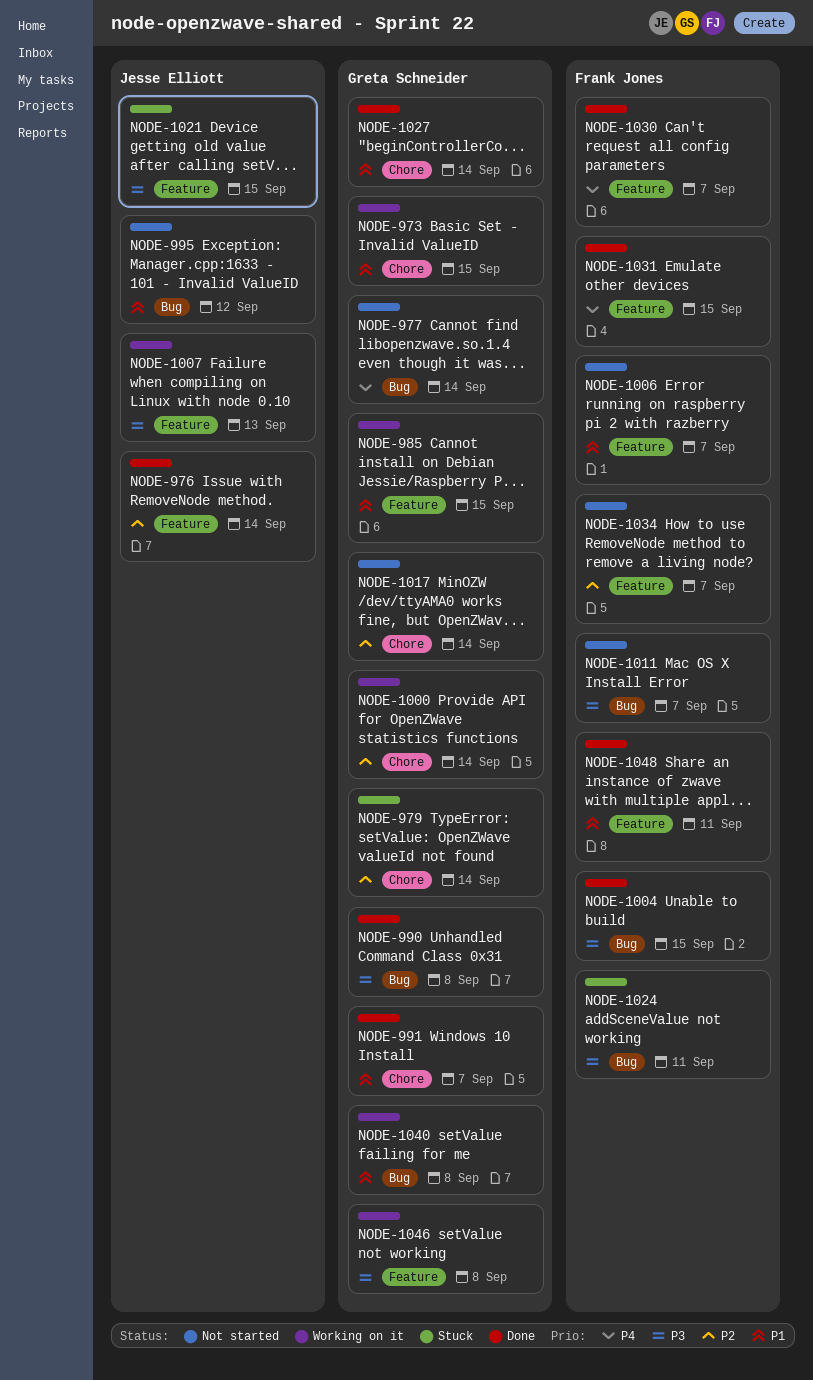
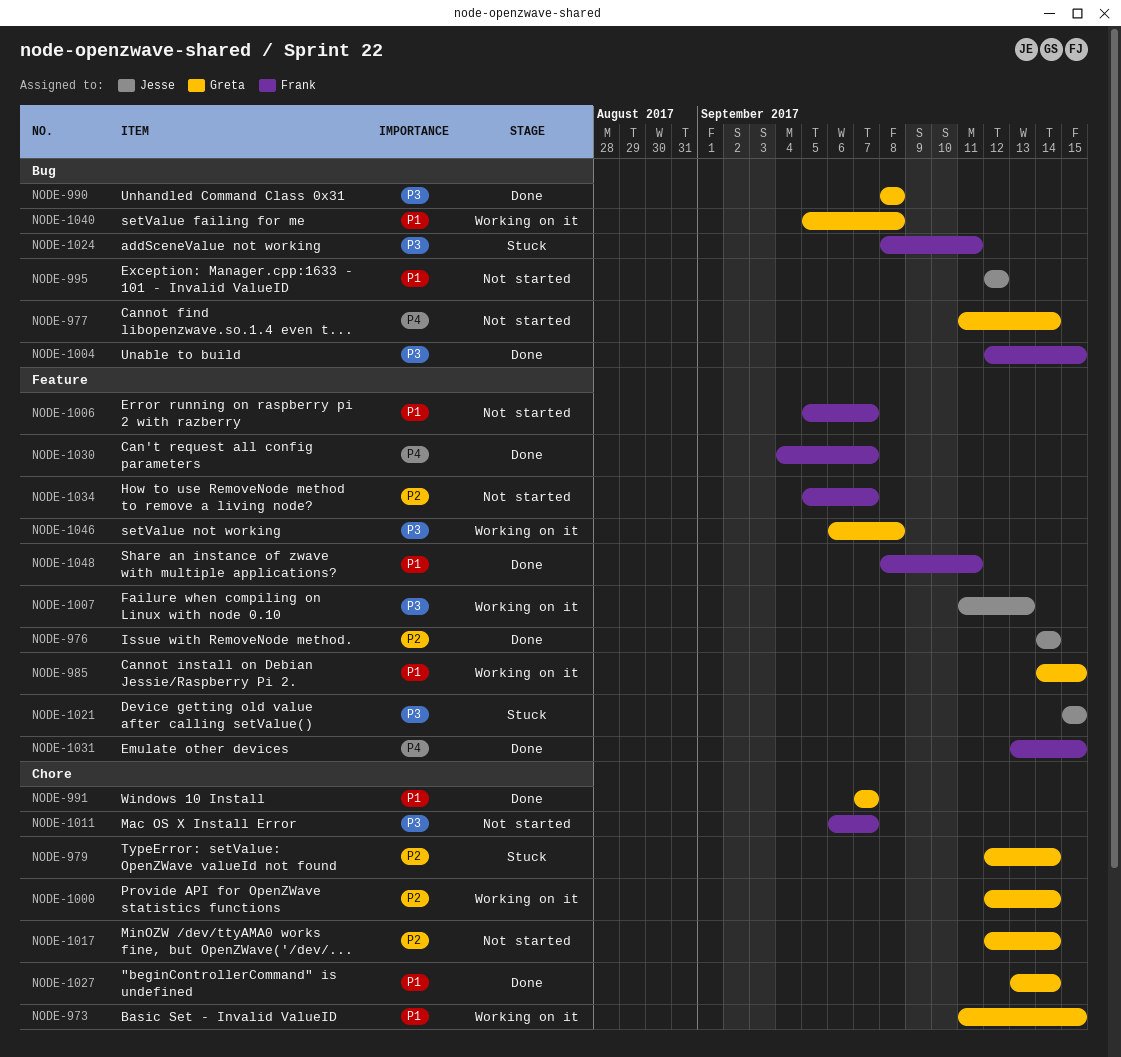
NODE-1011, label: Bug -> Chore

